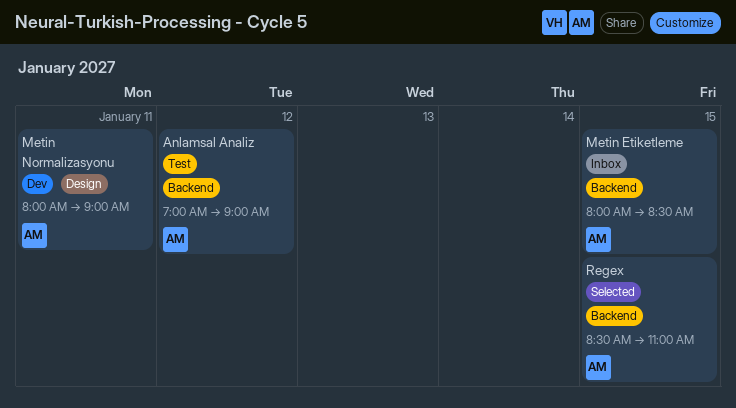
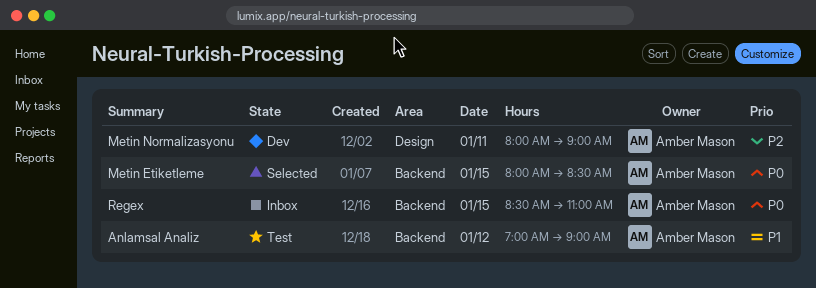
Metin Etiketleme, status: Inbox -> Selected
Regex, status: Selected -> Inbox

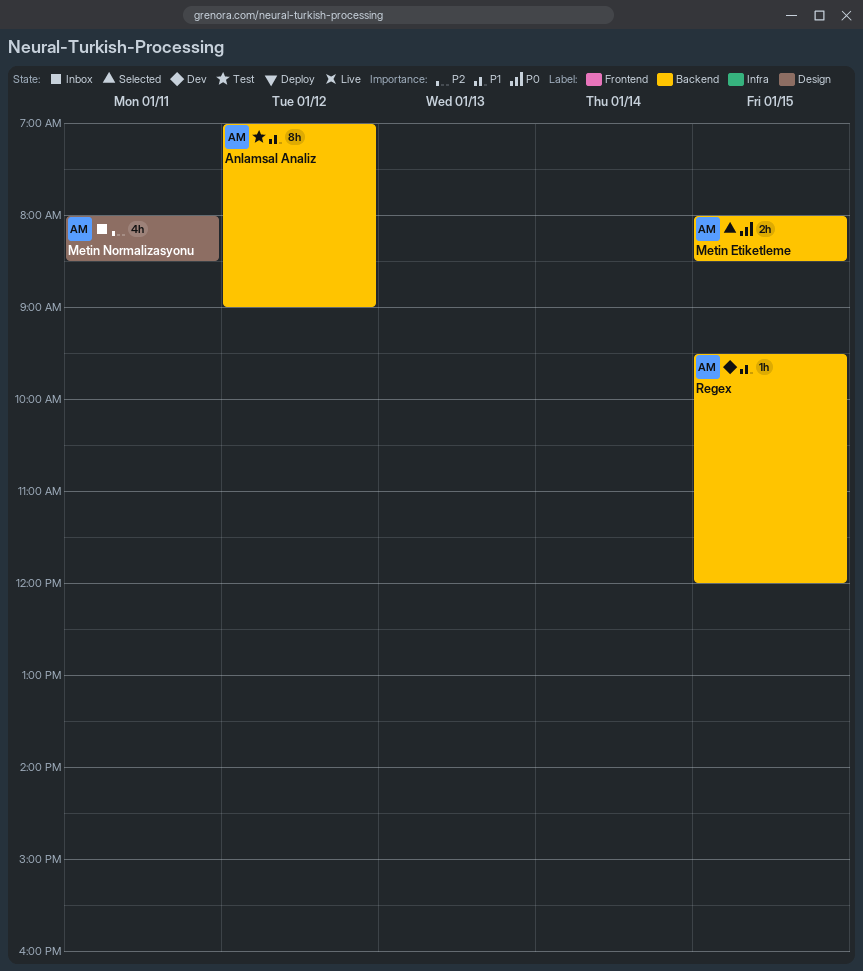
Metin Normalizasyonu, status: Dev -> Inbox
Metin Normalizasyonu, ends: 09:00 -> 08:30
Regex, status: Inbox -> Dev
Regex, priority: P0 -> P1
Regex, begins: 08:30 -> 09:30
Regex, ends: 11:00 -> 12:00

